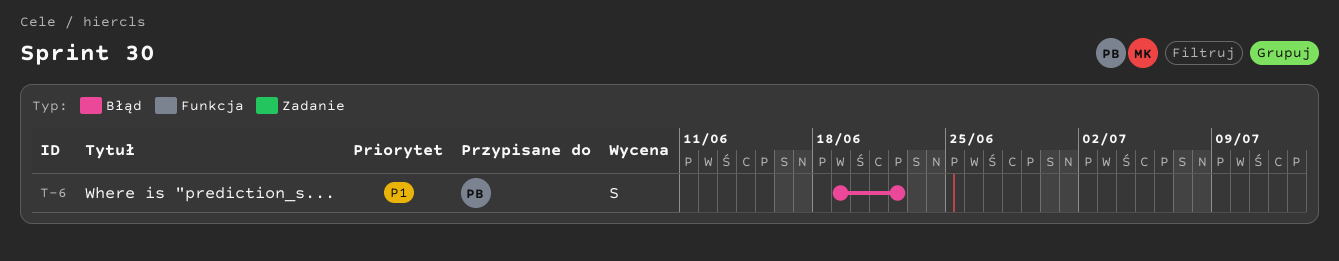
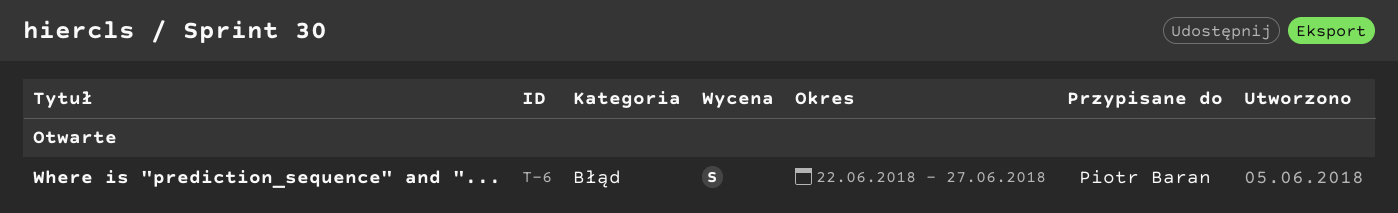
T-6, start: Jun 19 -> Jun 22
T-6, due: Jun 22 -> Jun 27

